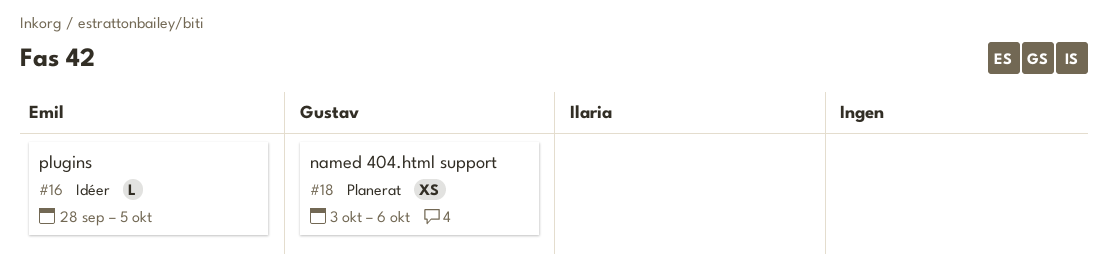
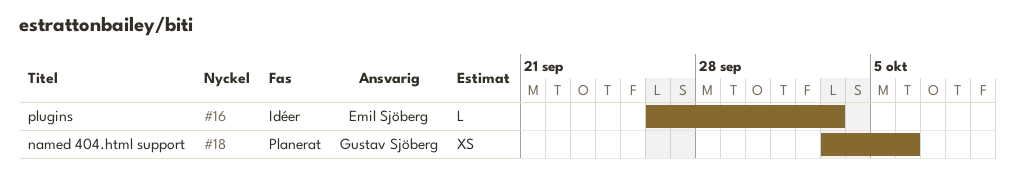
#16, start: Sep 28 -> Sep 26
#16, due: Oct 5 -> Oct 3

